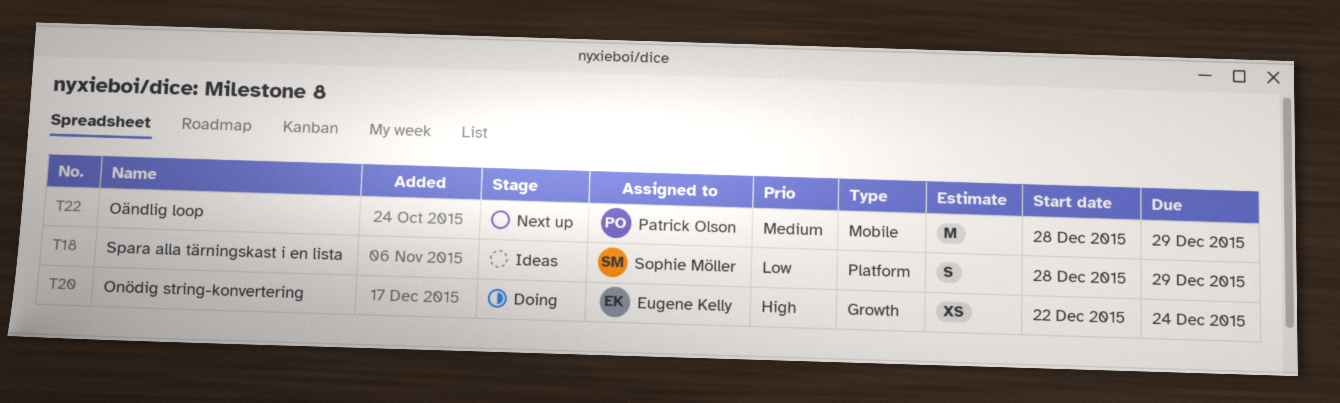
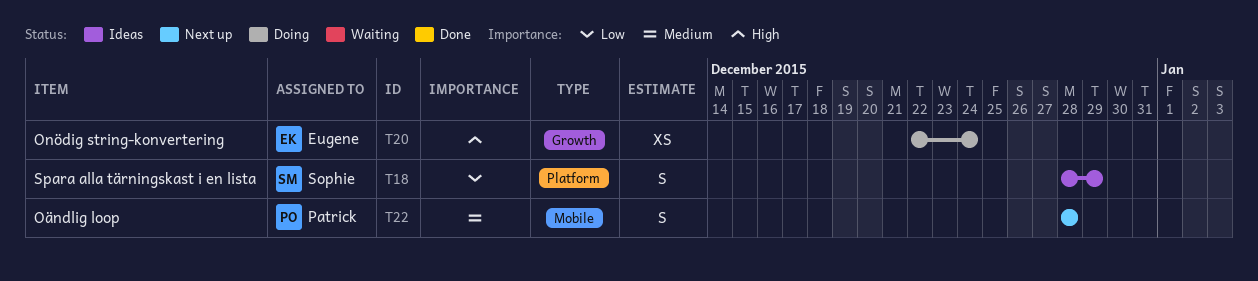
T22, estimate: M -> S
T22, due: Dec 29 -> Dec 28

